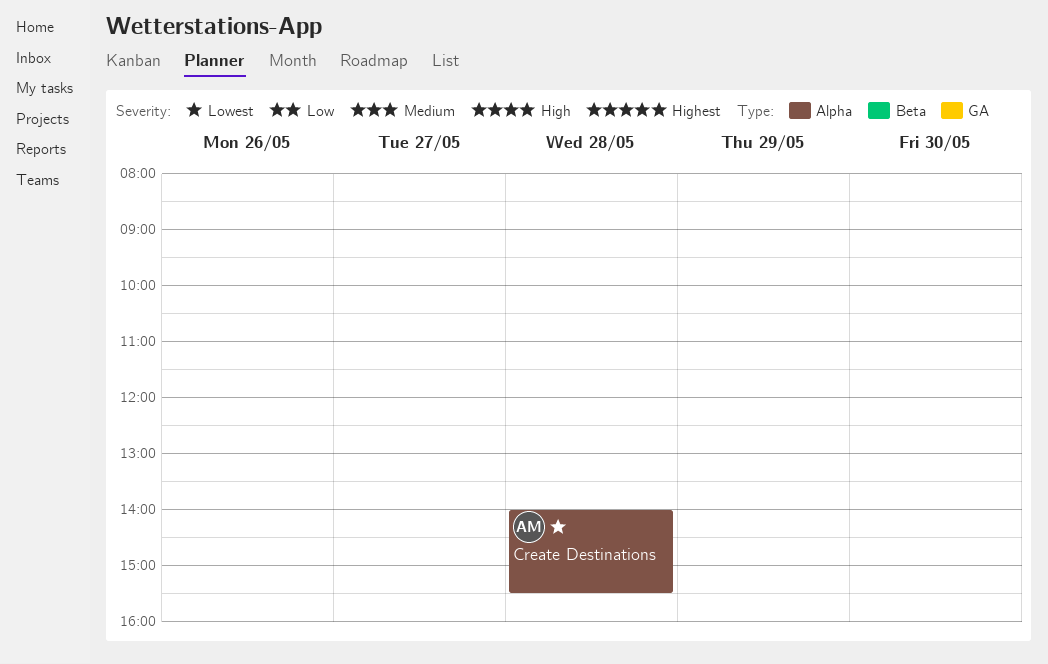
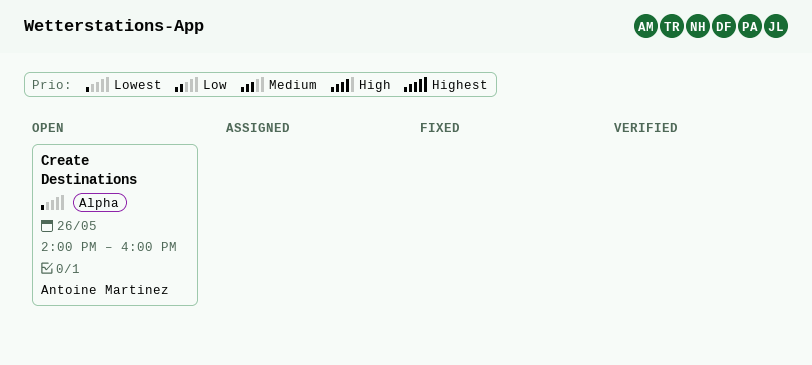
Create Destinations, day: May 28 -> May 26
Create Destinations, ends: 15:30 -> 16:00

